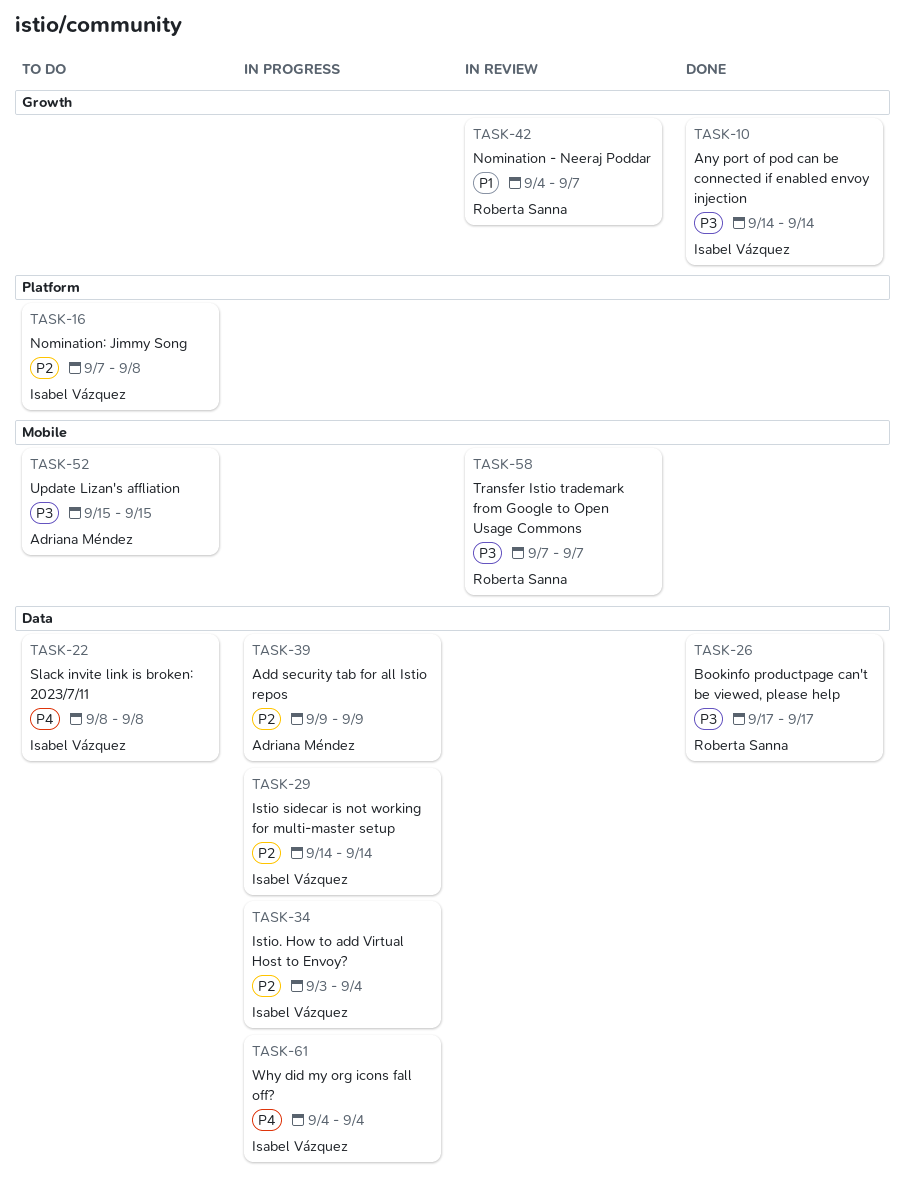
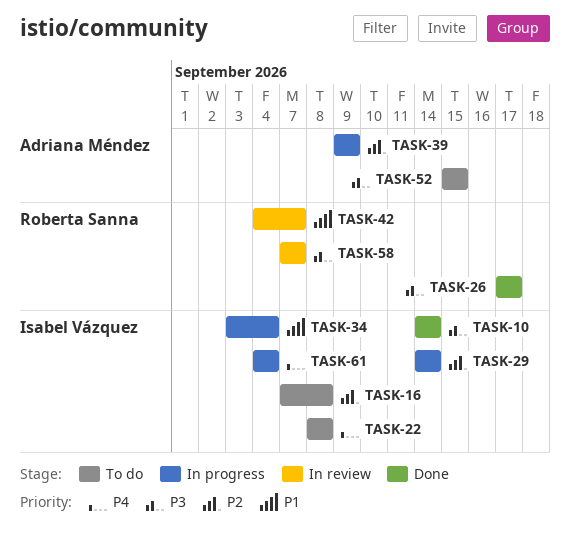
TASK-34, priority: P2 -> P1

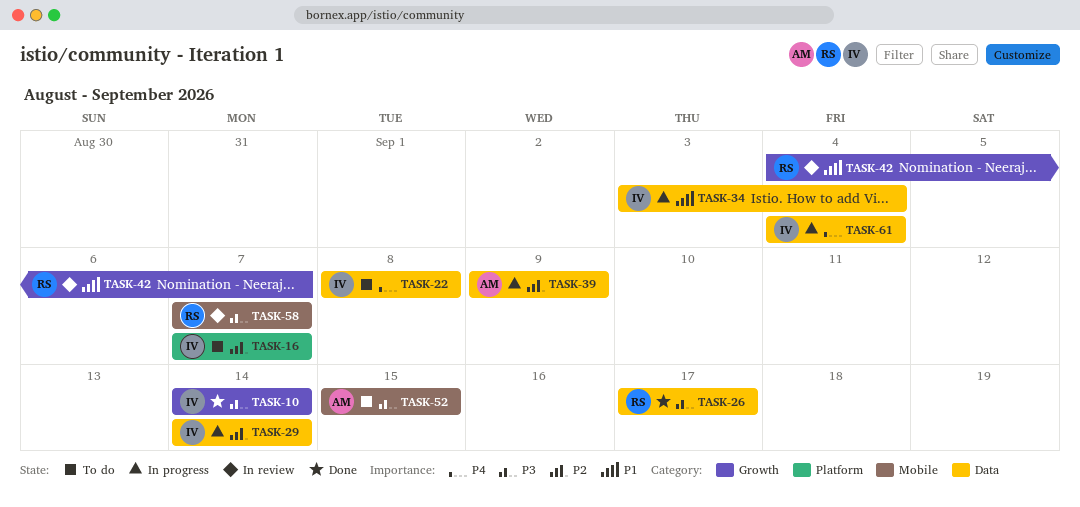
TASK-16, due: Sep 8 -> Sep 7

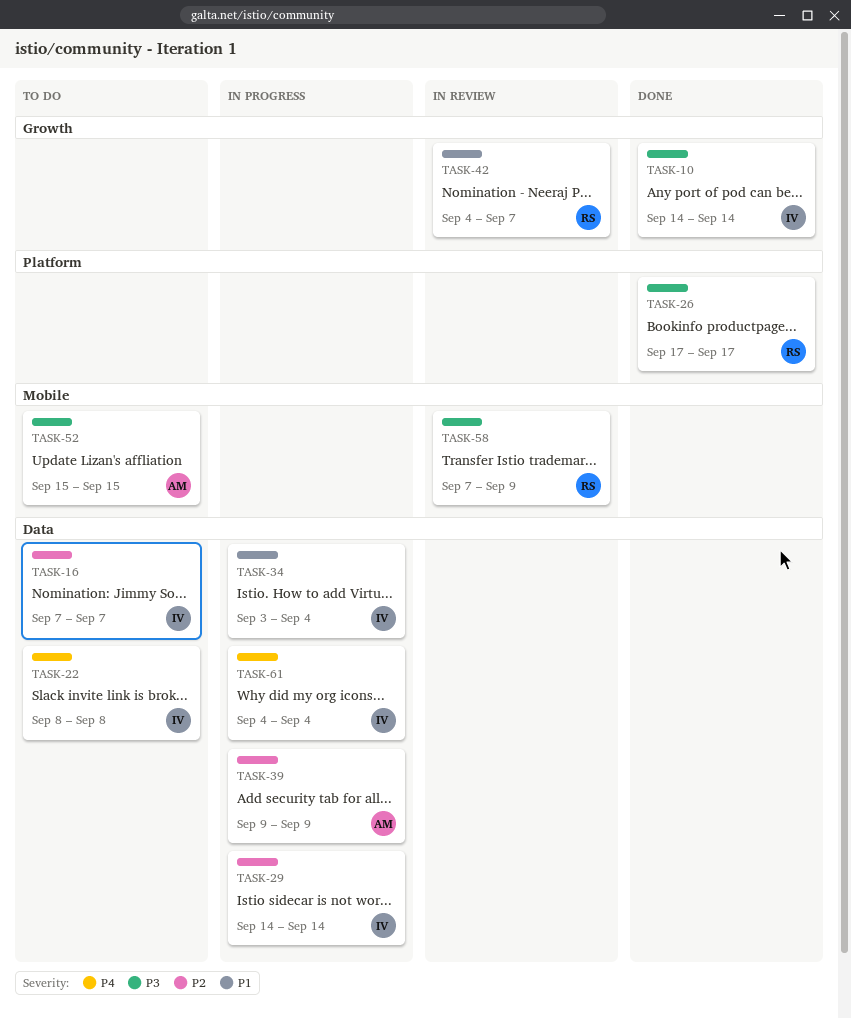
TASK-16, label: Platform -> Data
TASK-26, label: Data -> Platform
TASK-58, due: Sep 7 -> Sep 9

